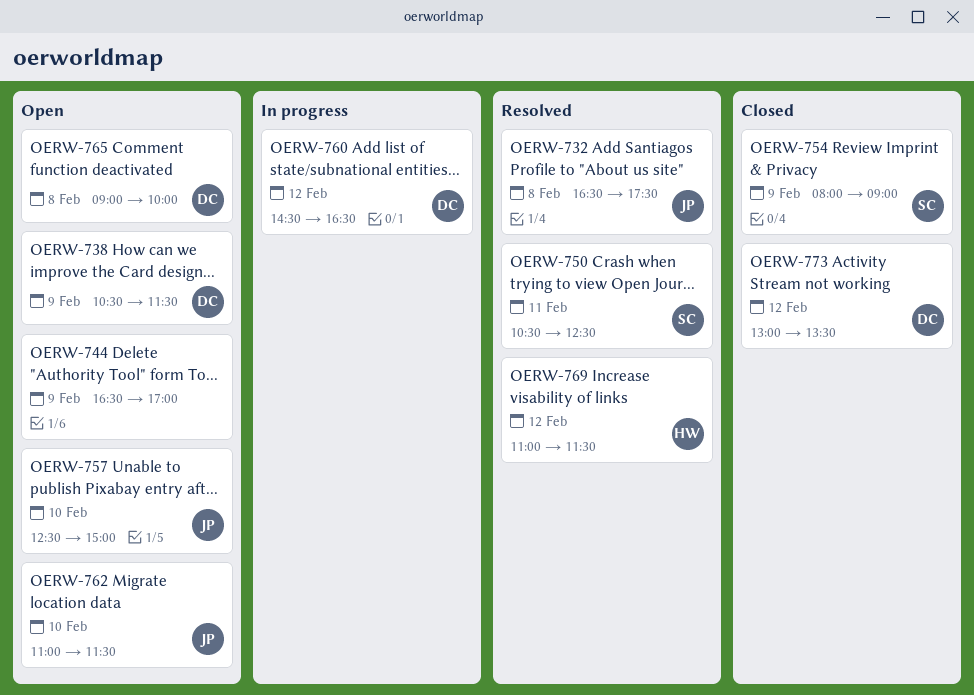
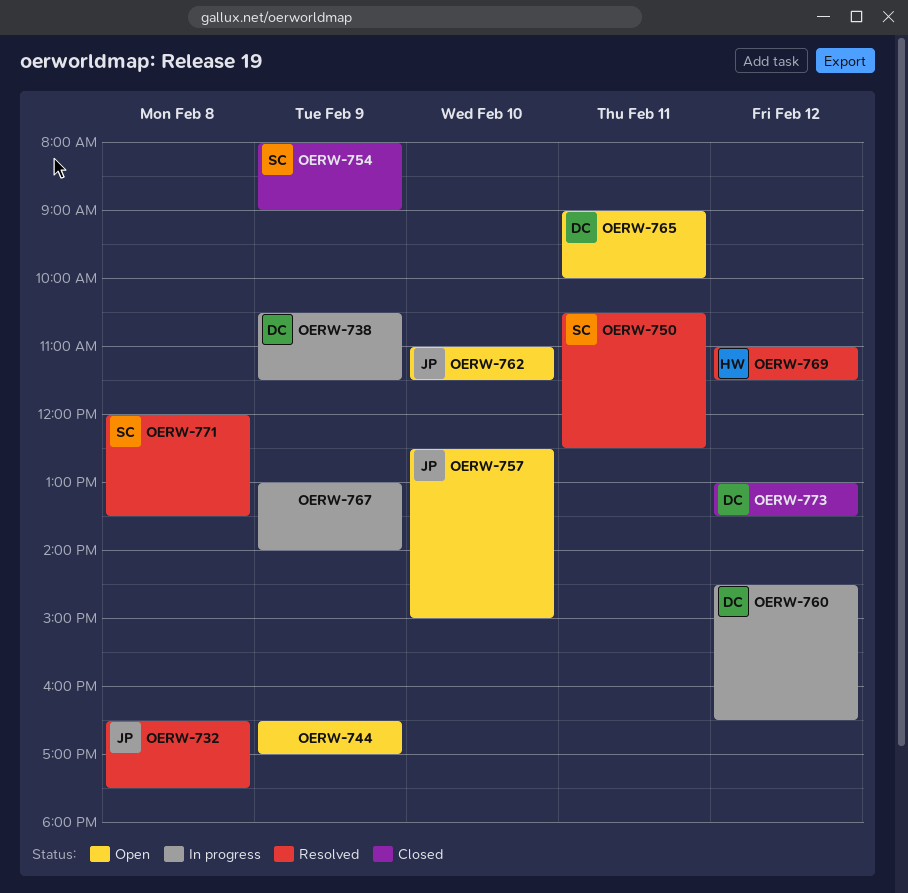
OERW-738, status: Open -> In progress
OERW-765, day: Feb 8 -> Feb 11
OERW-767: none -> present
OERW-771: none -> present

